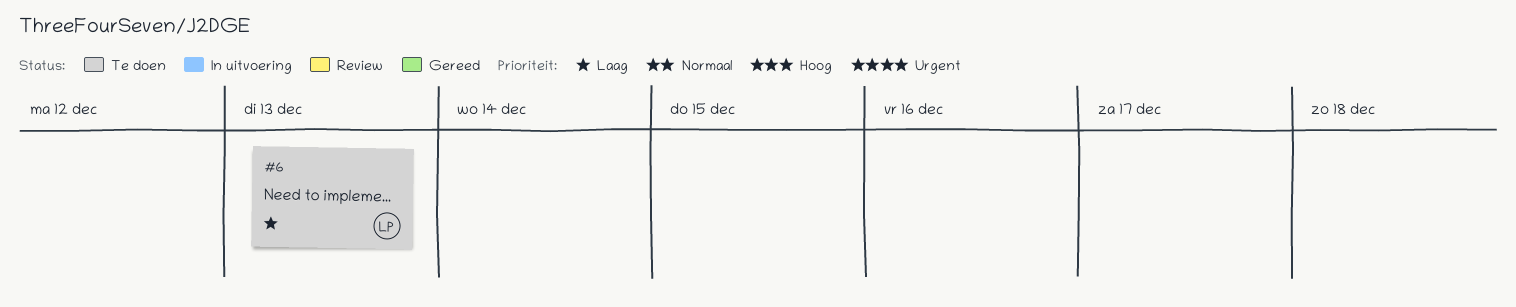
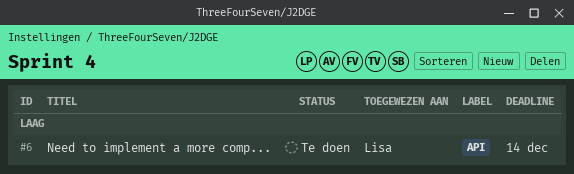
#6, due: Dec 13 -> Dec 14

